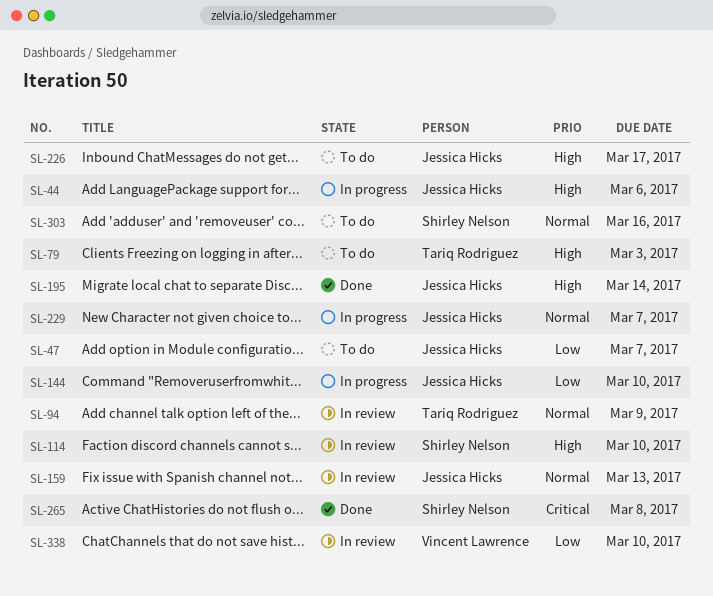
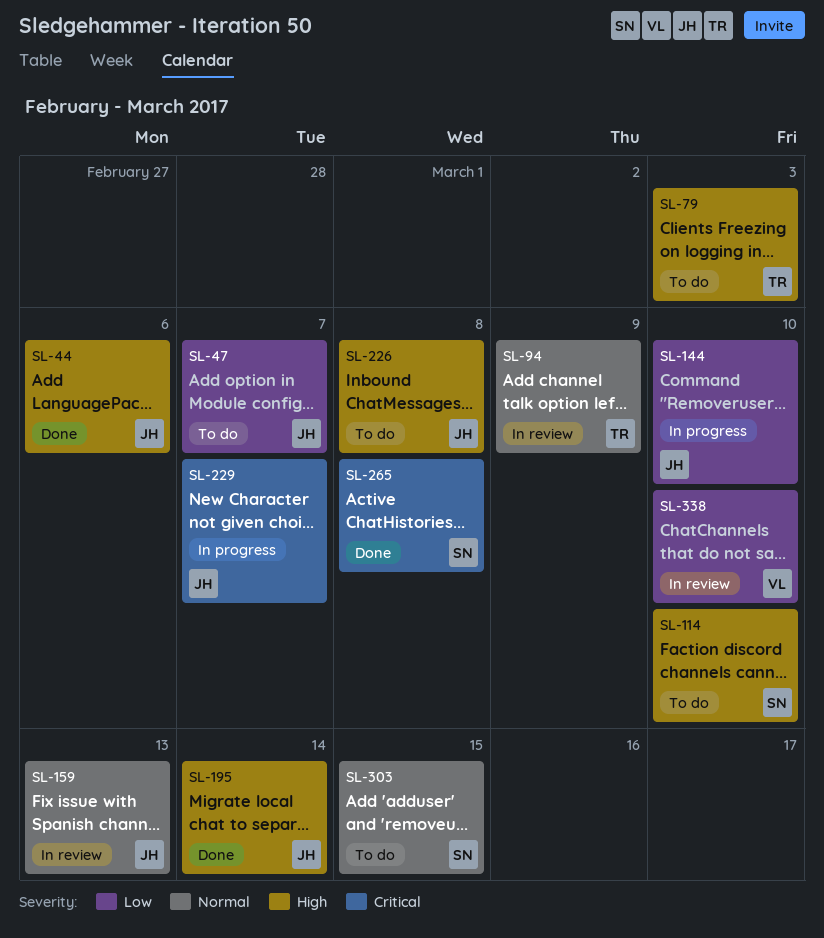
SL-44, status: In progress -> Done
SL-114, status: In review -> To do
SL-226, due: Mar 17 -> Mar 8
SL-229, priority: Normal -> Critical
SL-303, due: Mar 16 -> Mar 15

